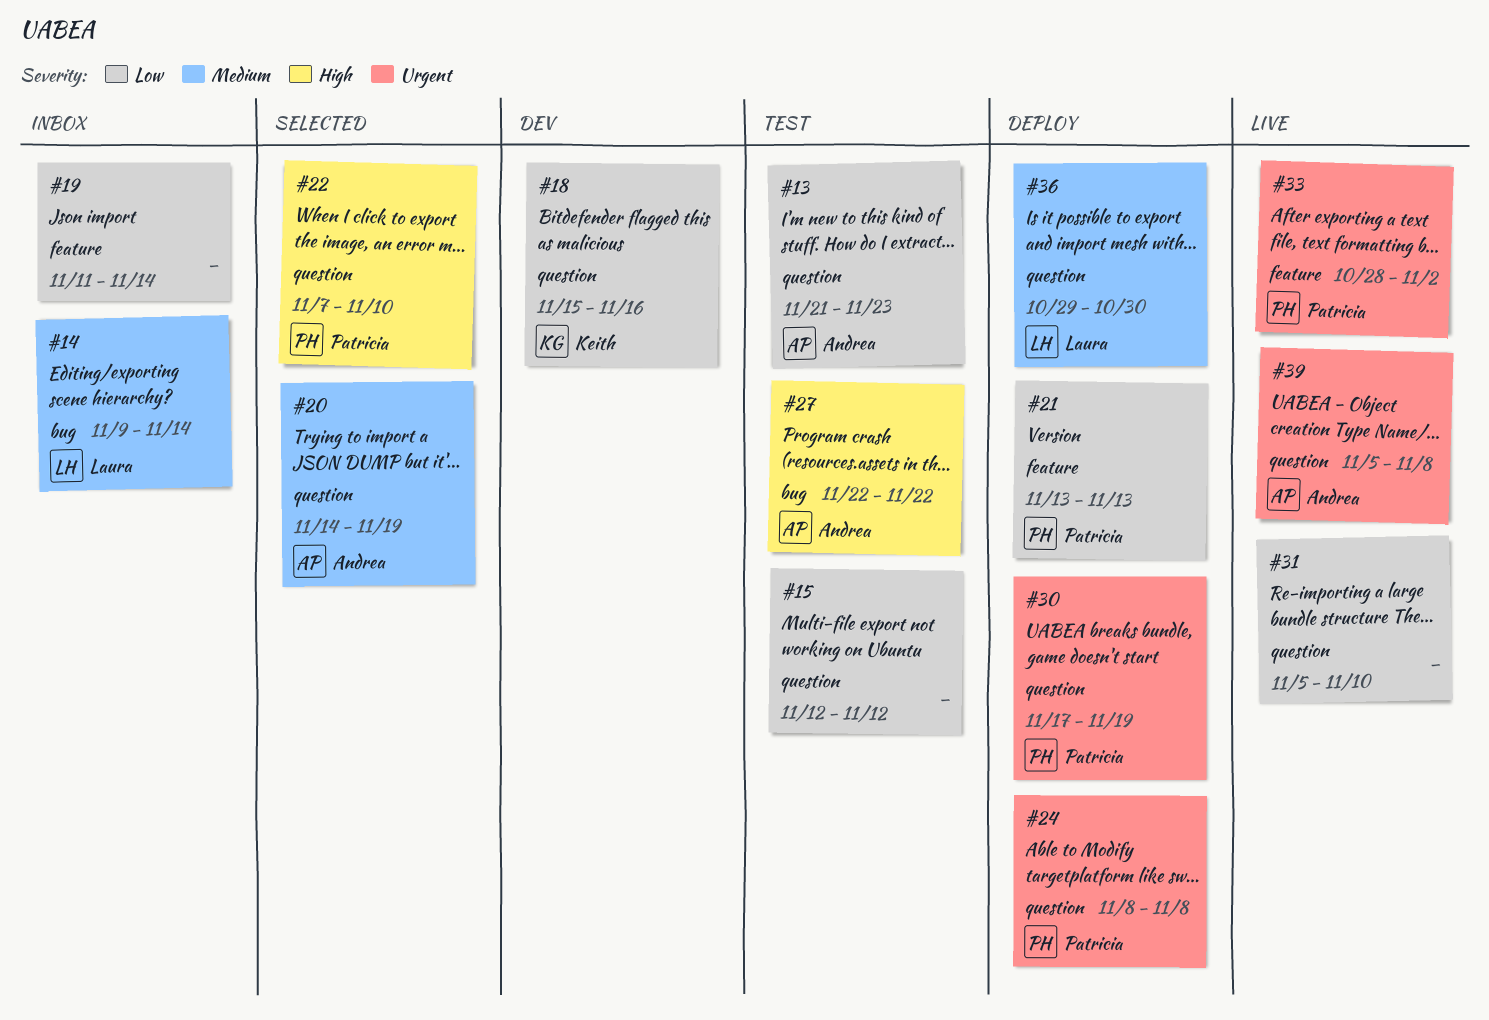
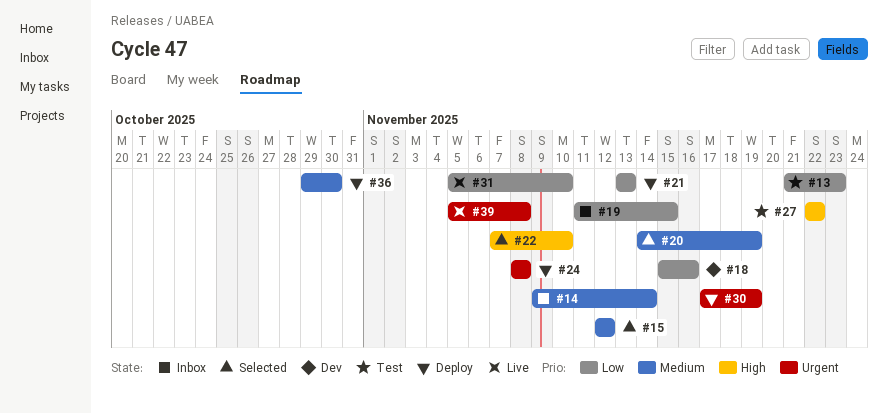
#15, status: Test -> Selected
#15, priority: Low -> Medium
#19, due: Nov 14 -> Nov 15
#33: present -> none

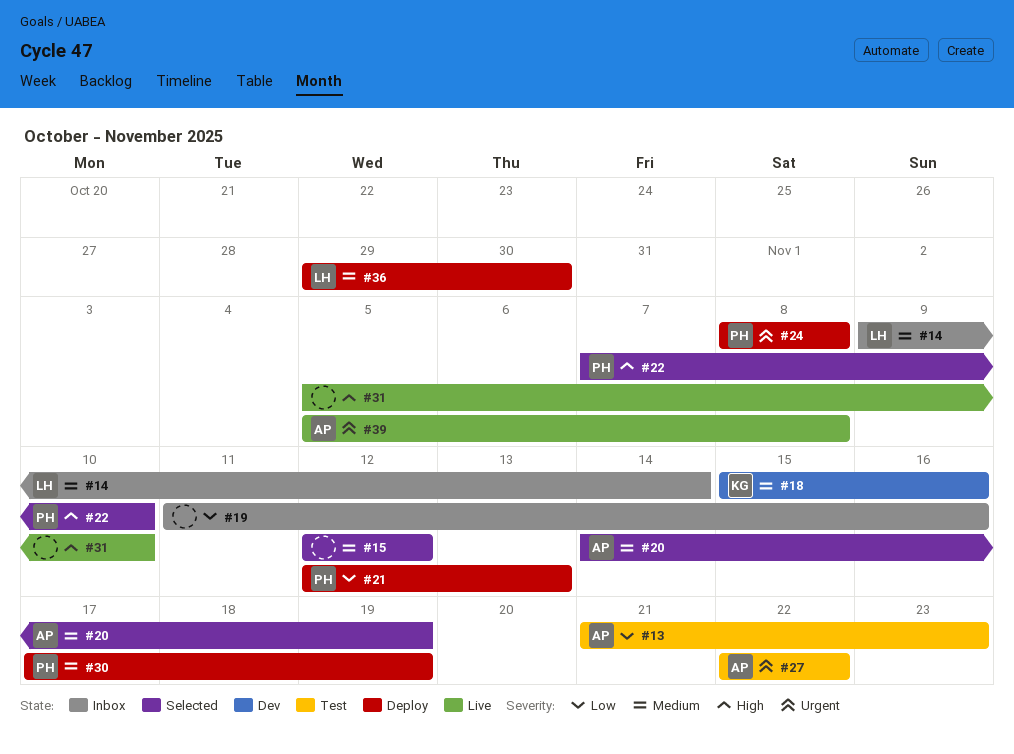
#18, priority: Low -> Medium
#19, due: Nov 15 -> Nov 16
#21, start: Nov 13 -> Nov 12
#27, priority: High -> Urgent
#30, priority: Urgent -> Medium
#31, priority: Low -> High

